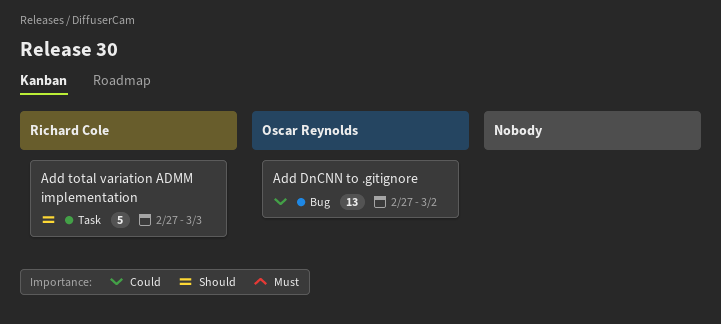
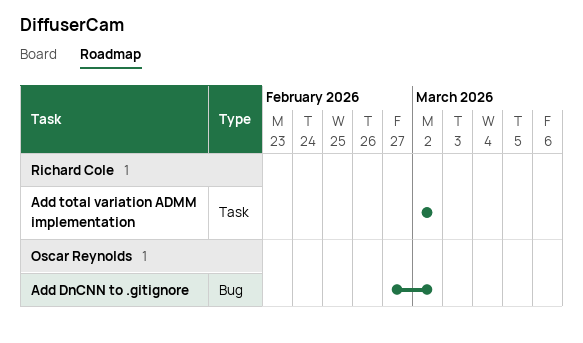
Add total variation ADMM implementation, start: Feb 27 -> Mar 2
Add total variation ADMM implementation, due: Mar 3 -> Mar 2

